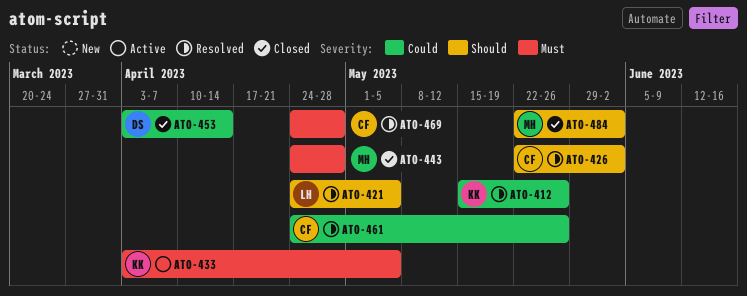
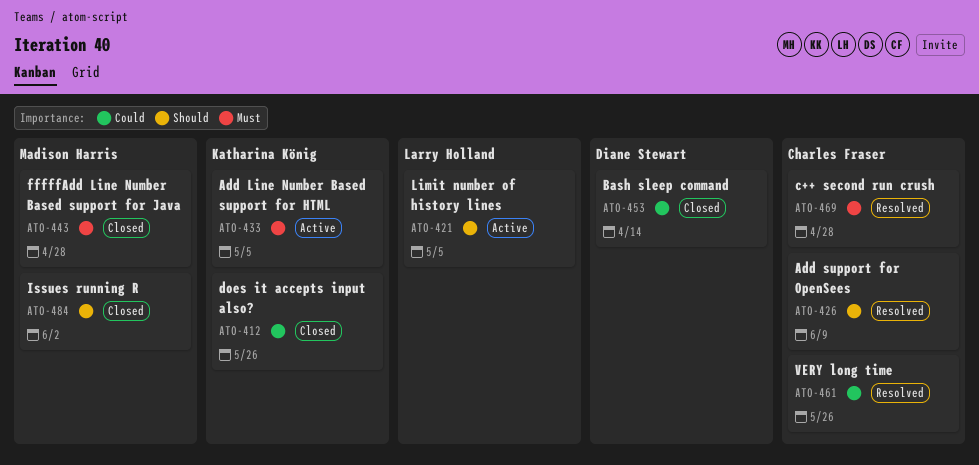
ATO-412, status: Resolved -> Closed
ATO-421, status: Resolved -> Active
ATO-426, due: Jun 2 -> Jun 9

